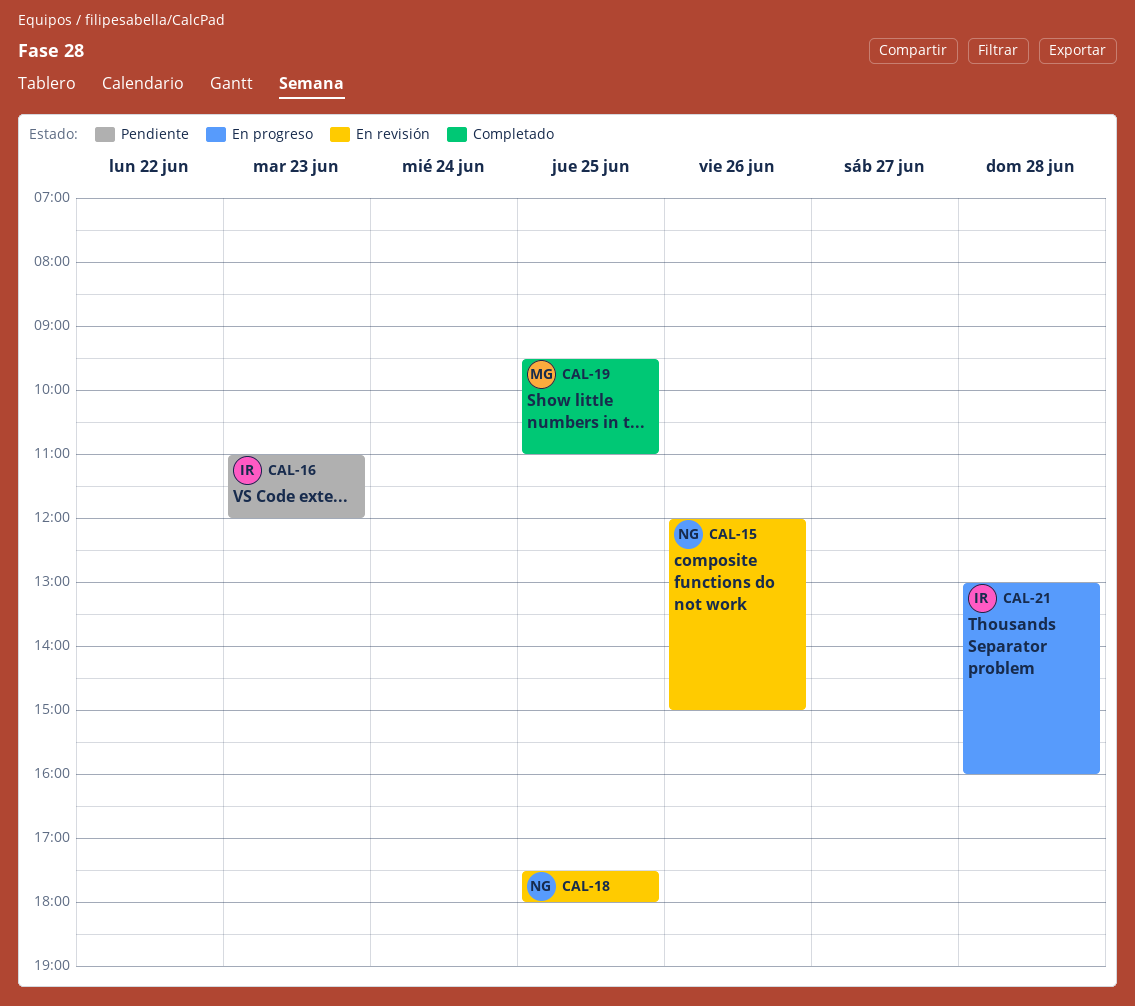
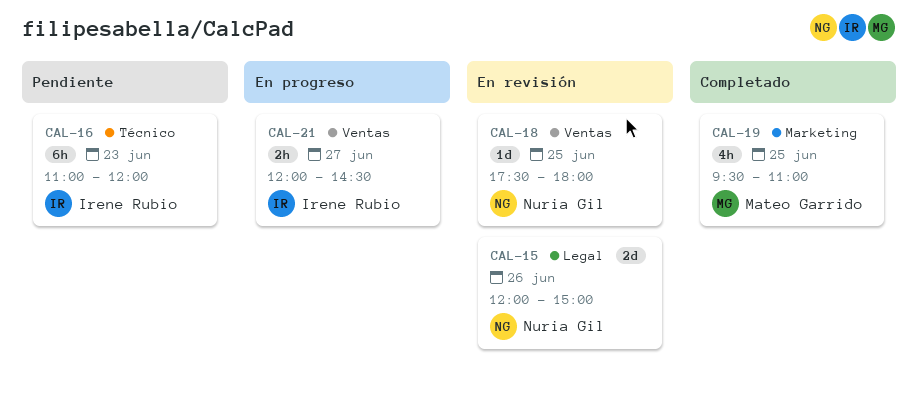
CAL-21, day: Jun 28 -> Jun 27
CAL-21, begins: 13:00 -> 12:00
CAL-21, ends: 16:00 -> 14:30

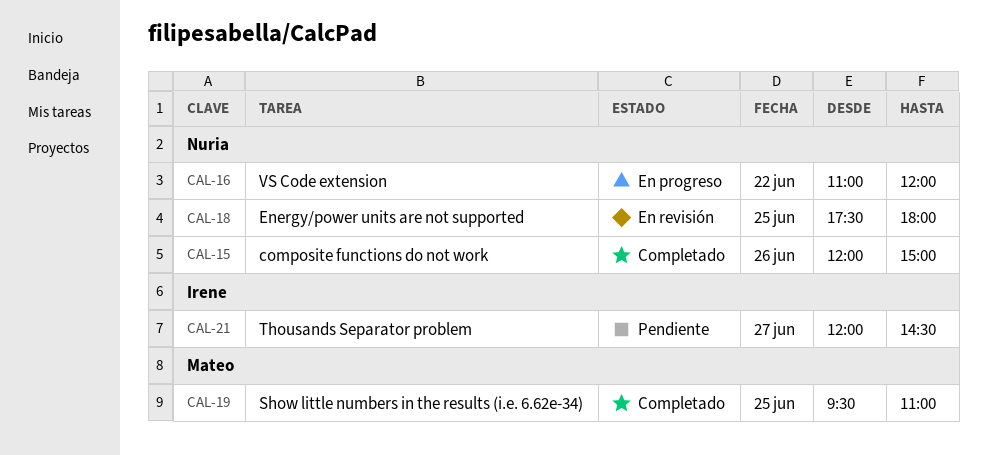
CAL-15, status: En revisión -> Completado
CAL-16, status: Pendiente -> En progreso
CAL-16, owner: Irene Rubio -> Nuria Gil
CAL-16, day: Jun 23 -> Jun 22
CAL-21, status: En progreso -> Pendiente

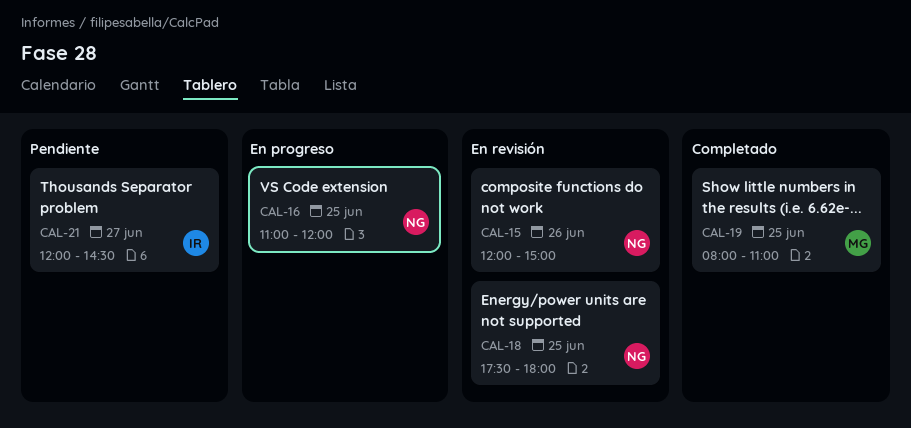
CAL-15, status: Completado -> En revisión
CAL-16, day: Jun 22 -> Jun 25
CAL-19, begins: 09:30 -> 08:00

